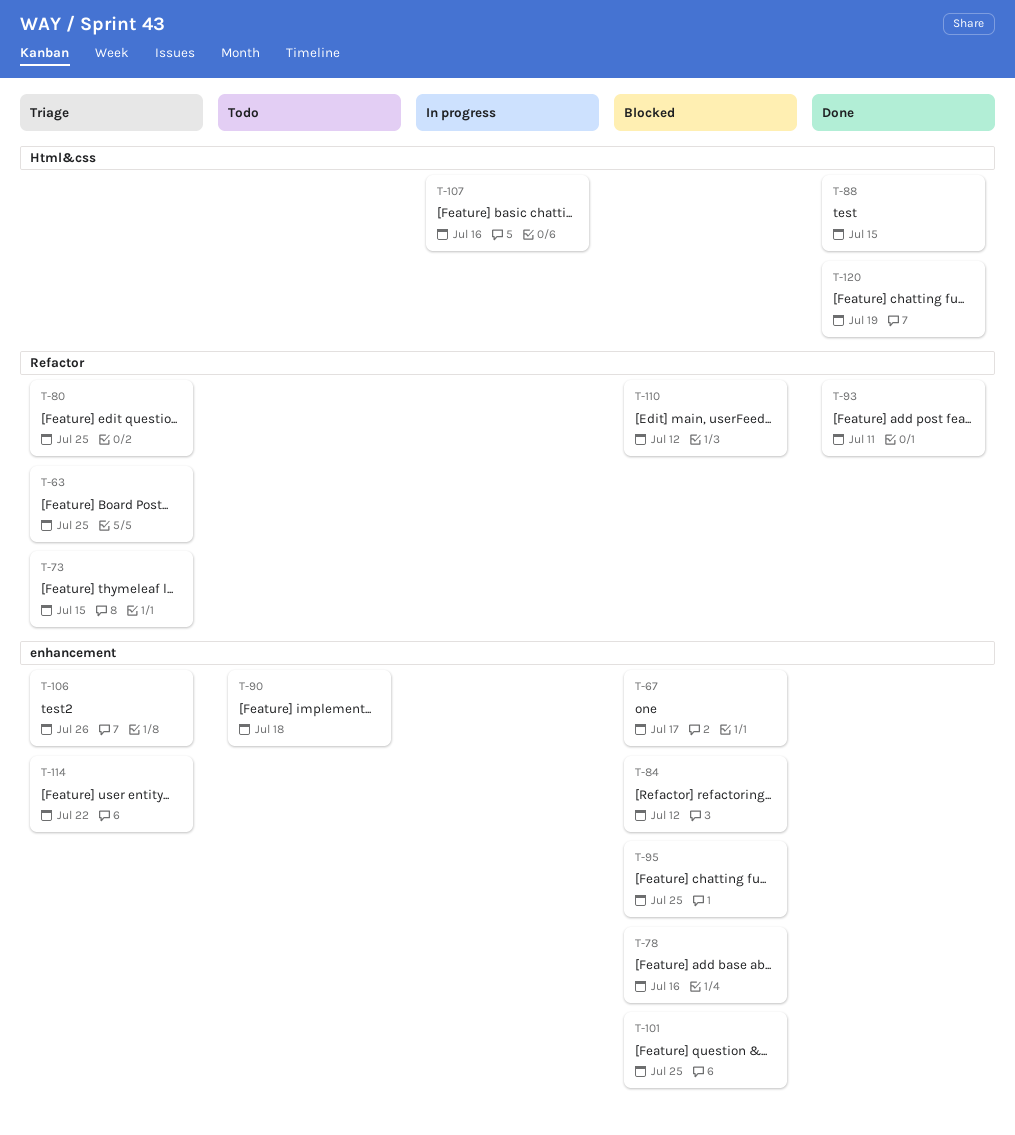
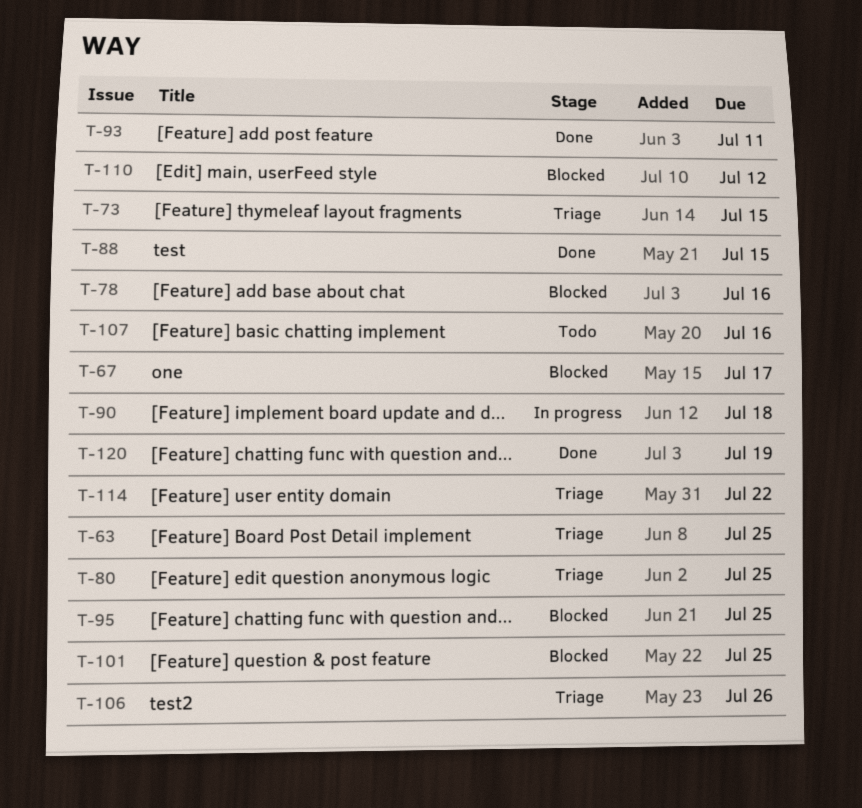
T-84: present -> none
T-90, status: Todo -> In progress
T-107, status: In progress -> Todo

